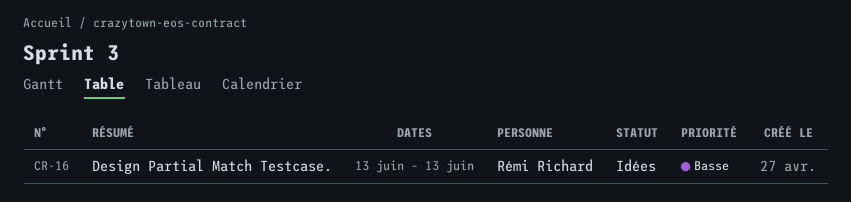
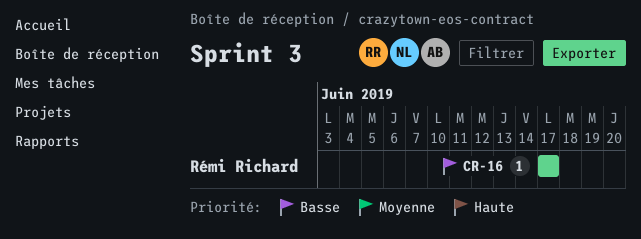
CR-16, start: Jun 13 -> Jun 17
CR-16, due: Jun 13 -> Jun 17

